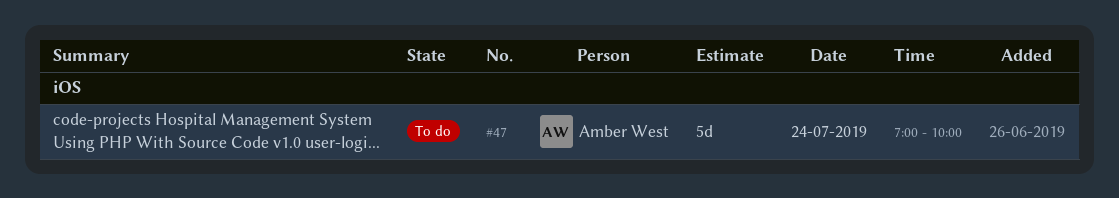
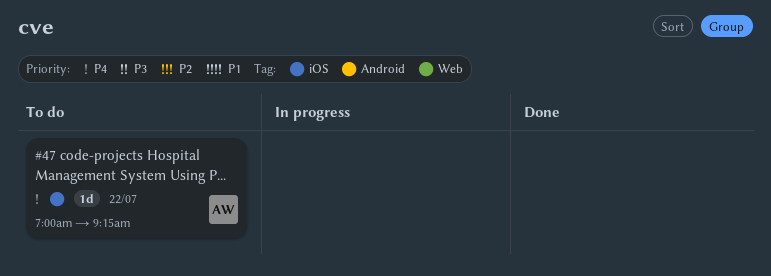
#47, estimate: 5d -> 1d
#47, day: Jul 24 -> Jul 22
#47, ends: 10:00 -> 09:15

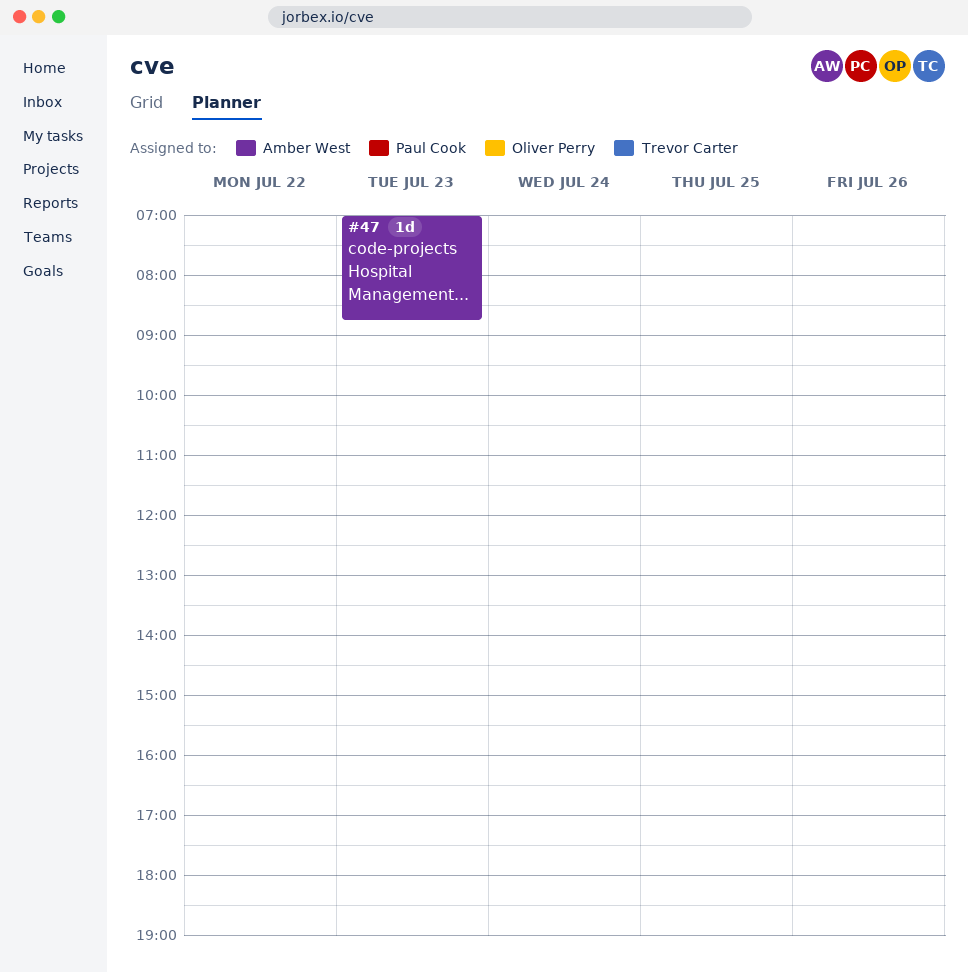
#47, day: Jul 22 -> Jul 23
#47, ends: 09:15 -> 08:45

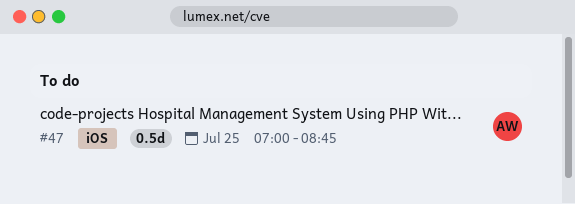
#47, estimate: 1d -> 0.5d
#47, day: Jul 23 -> Jul 25

